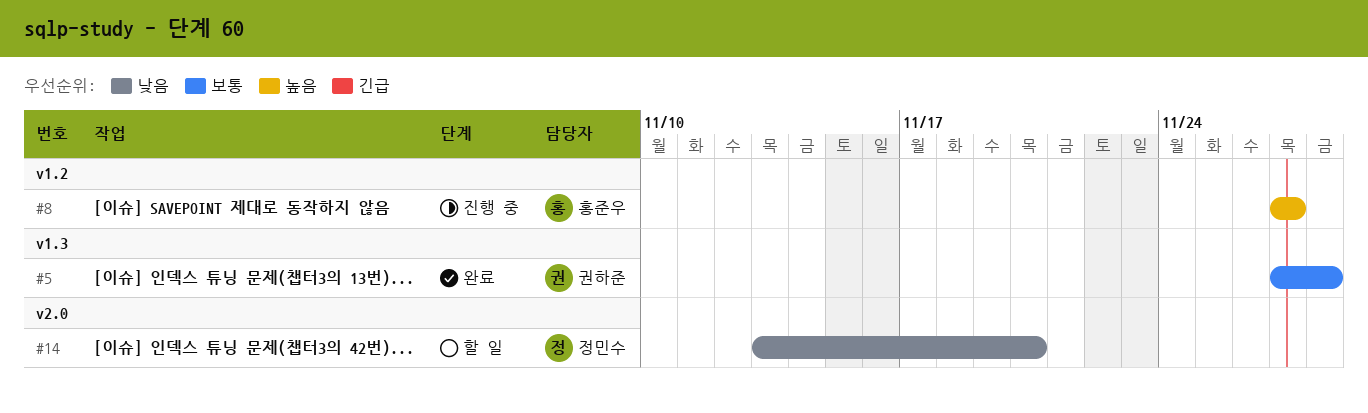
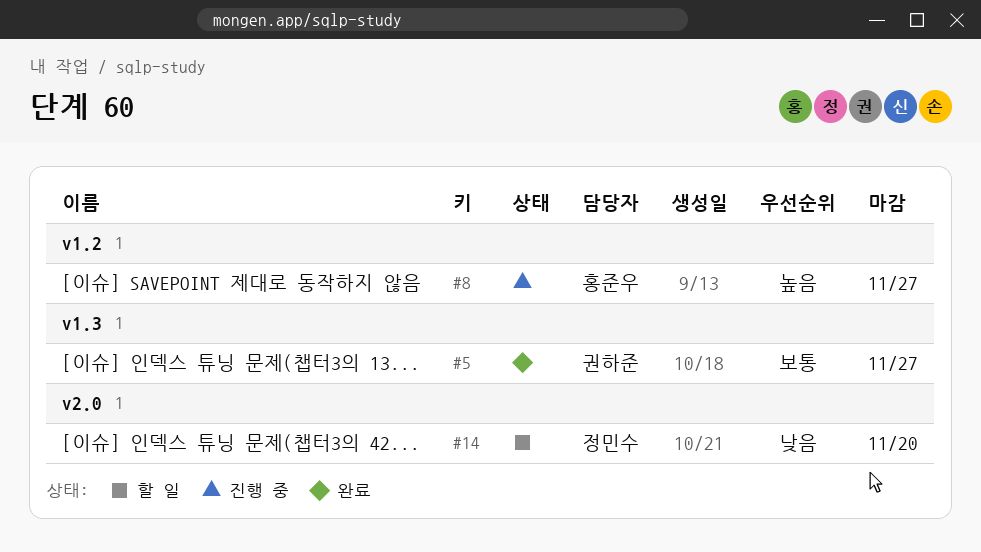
#5, due: Nov 28 -> Nov 27

